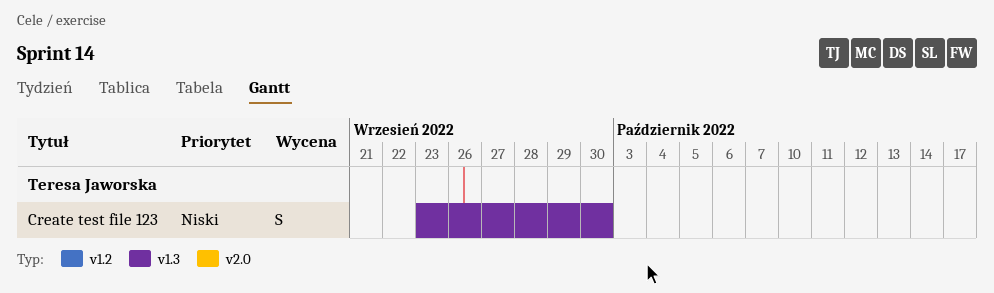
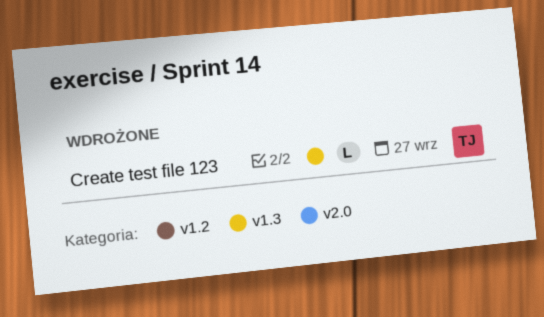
Create test file 123, estimate: S -> L
Create test file 123, due: Sep 30 -> Sep 27

